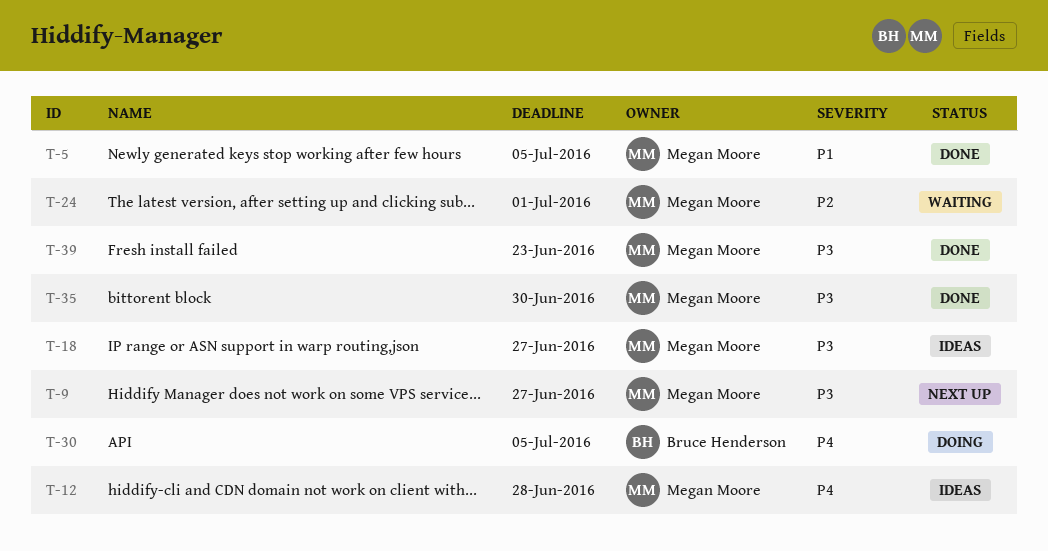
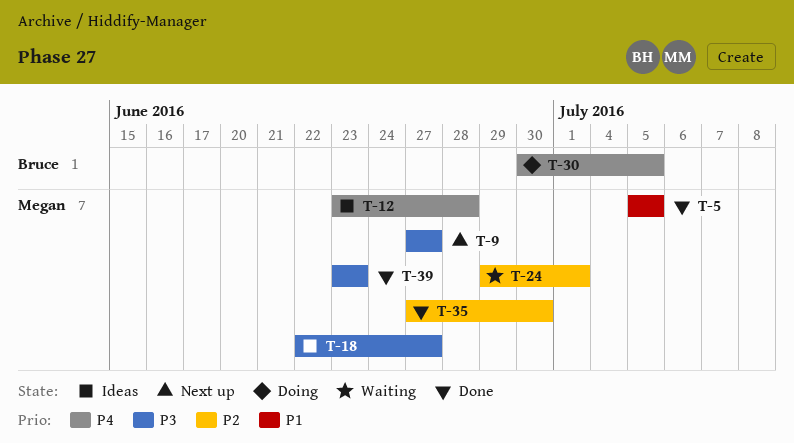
T-35, priority: P3 -> P2

